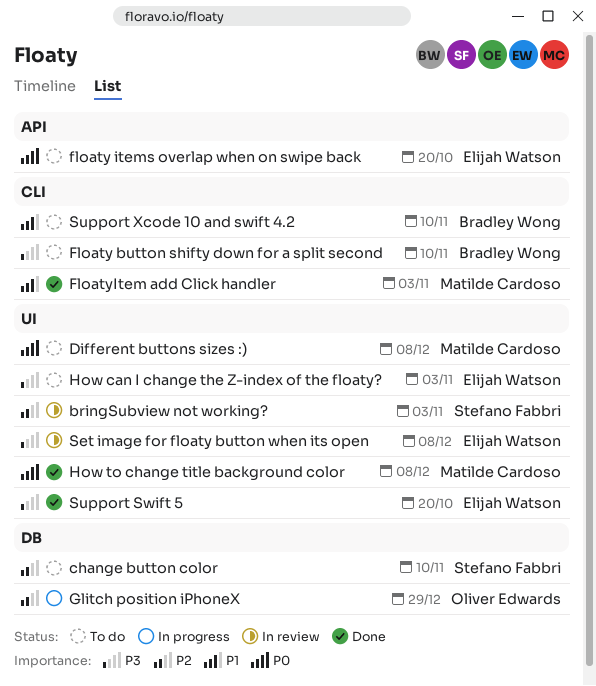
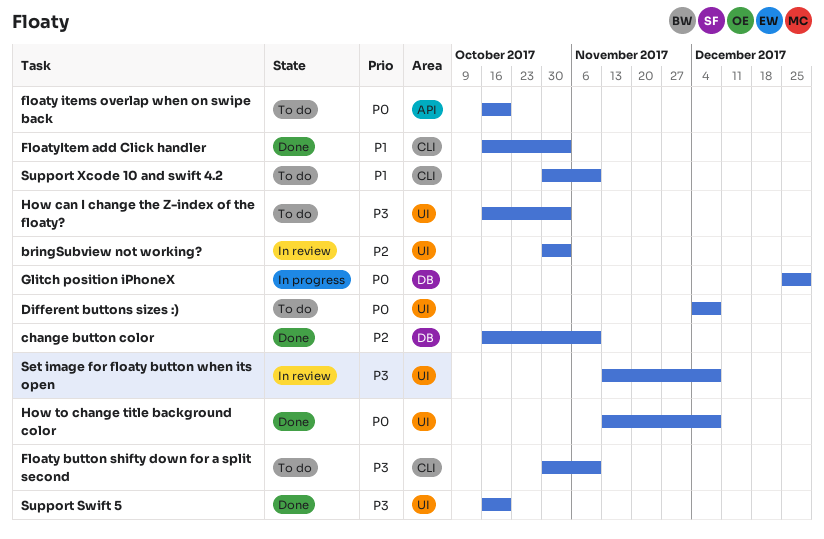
change button color, status: To do -> Done
Glitch position iPhoneX, priority: P2 -> P0

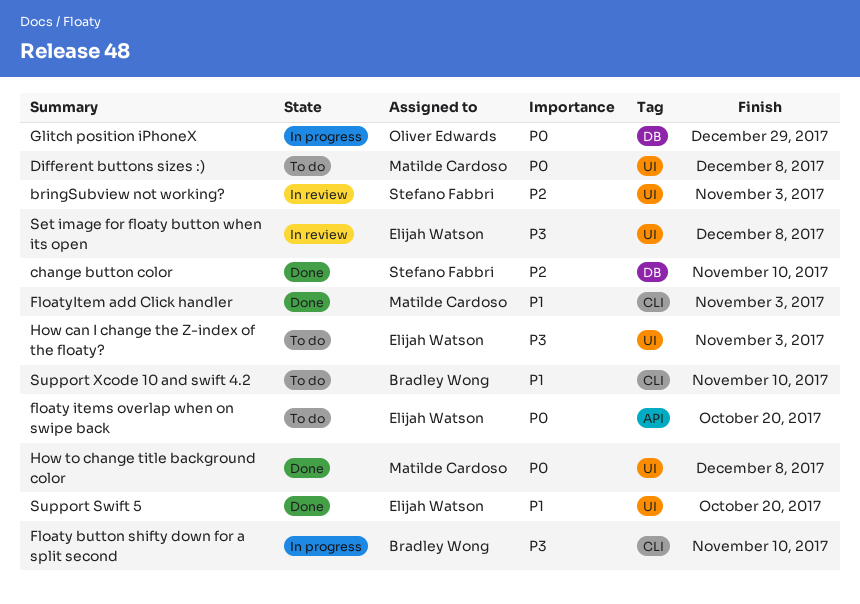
Floaty button shifty down for a split second, status: To do -> In progress
Support Swift 5, priority: P3 -> P1

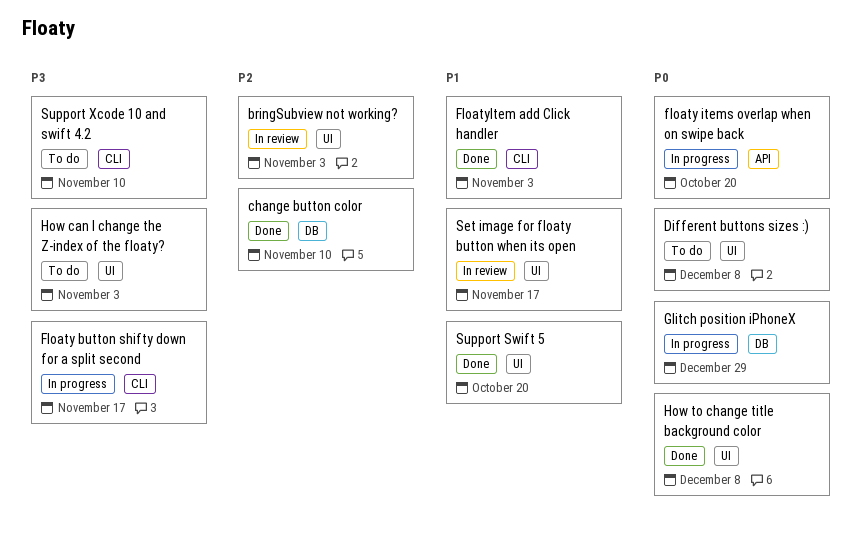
Floaty button shifty down for a split second, due: Nov 10 -> Nov 17
floaty items overlap when on swipe back, status: To do -> In progress
Set image for floaty button when its open, priority: P3 -> P1
Set image for floaty button when its open, due: Dec 8 -> Nov 17
Support Xcode 10 and swift 4.2, priority: P1 -> P3

